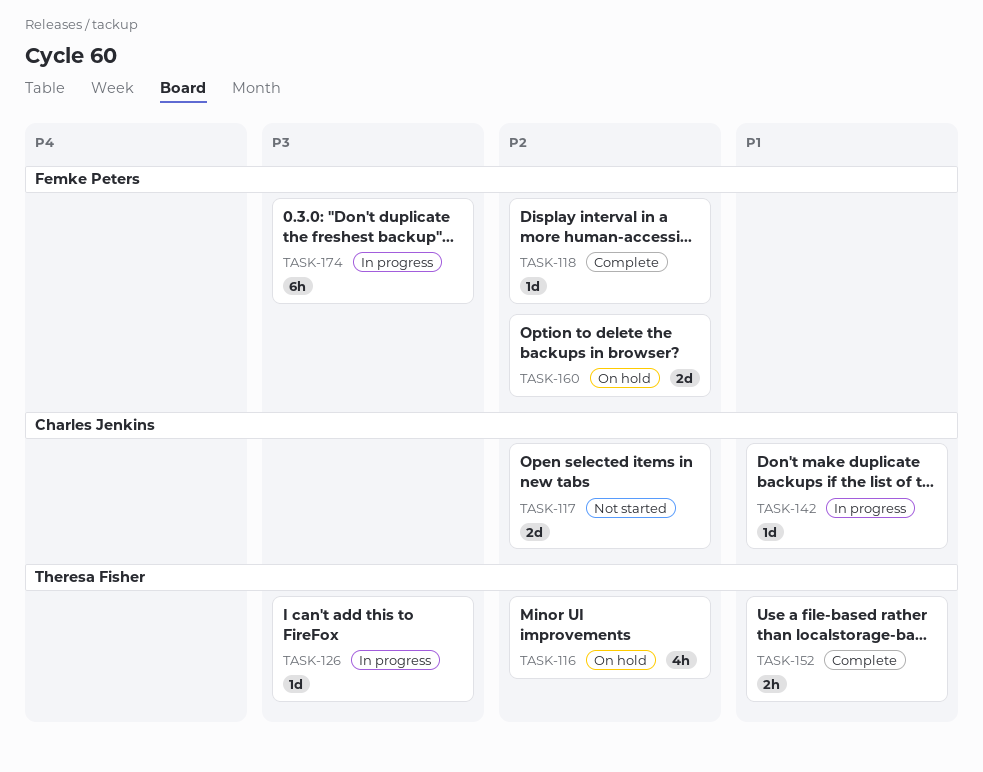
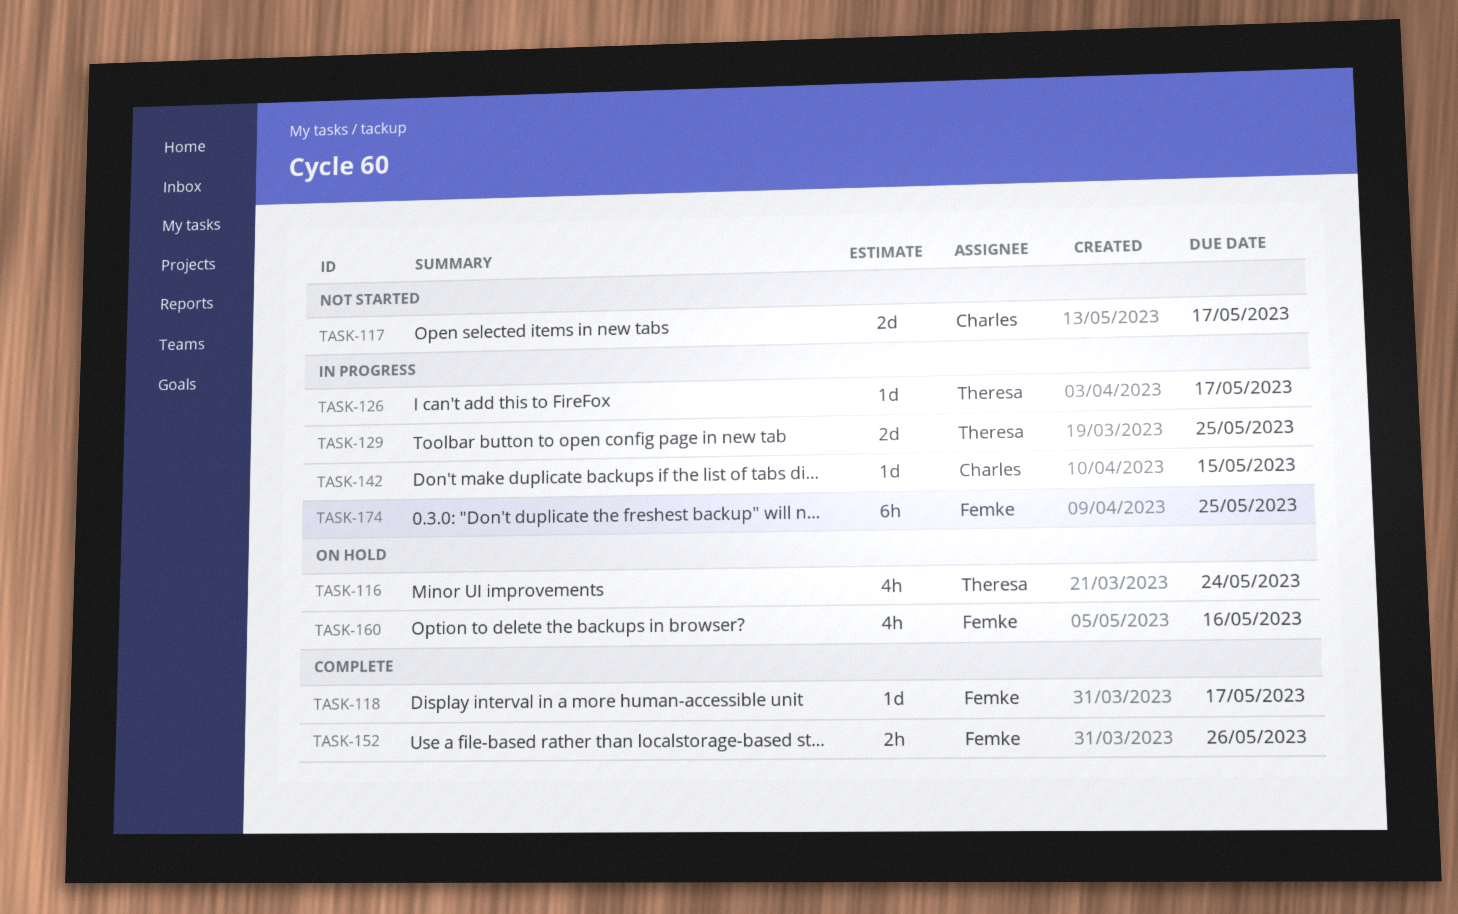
TASK-129: none -> present
TASK-152, owner: Theresa Fisher -> Femke Peters
TASK-160, estimate: 2d -> 4h

